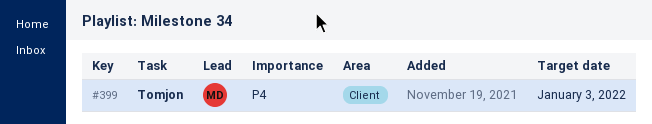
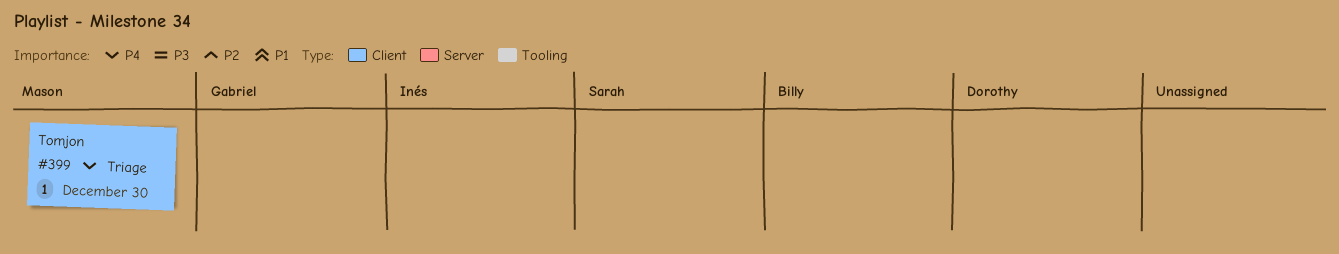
#399, due: Jan 3 -> Dec 30

